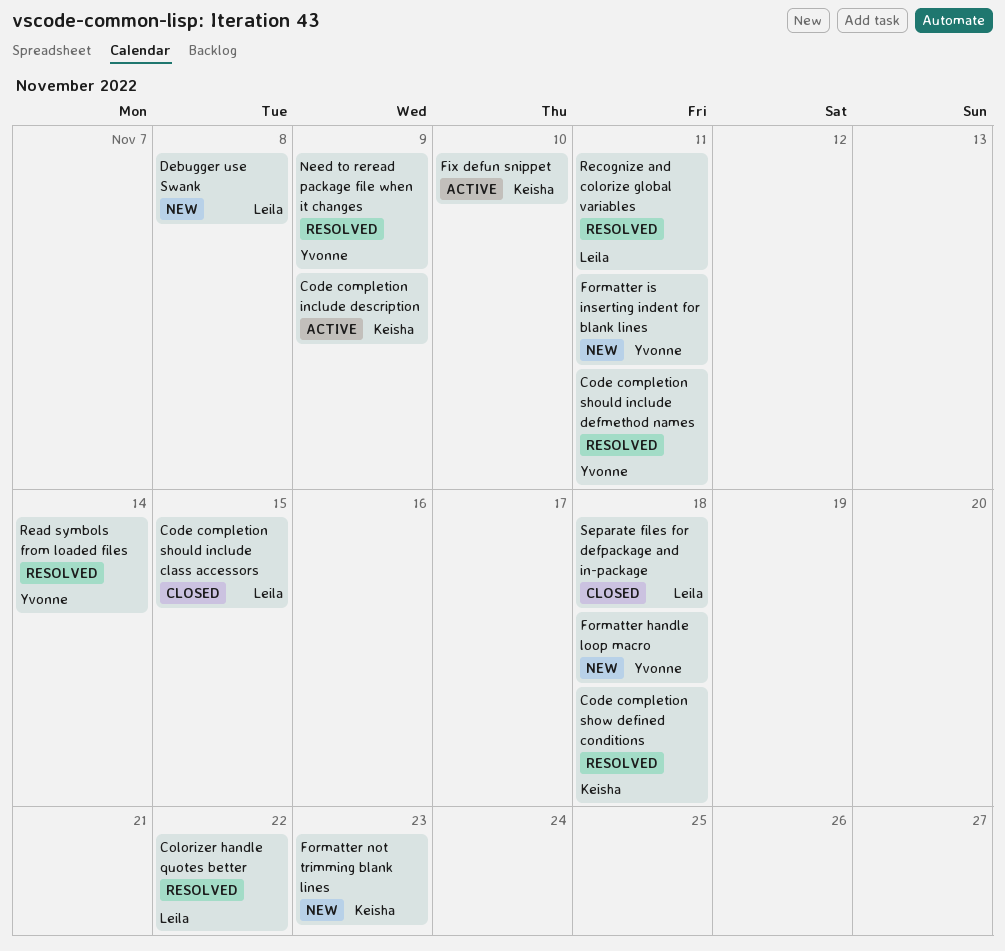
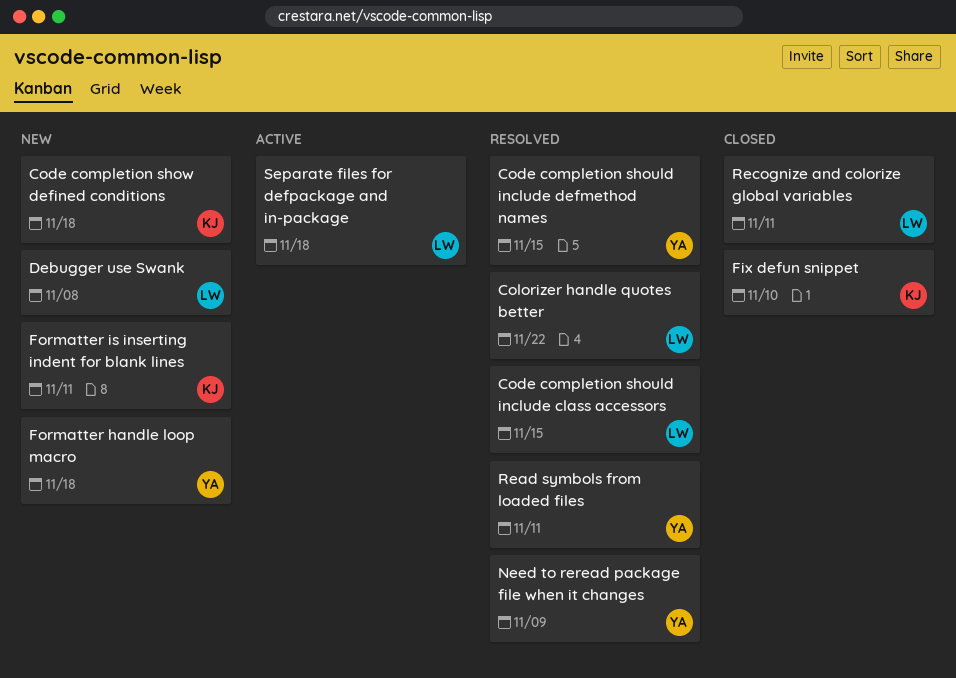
Code completion include description: present -> none
Code completion should include class accessors, status: Closed -> Resolved
Code completion should include defmethod names, due: Nov 11 -> Nov 15
Code completion show defined conditions, status: Resolved -> New
Fix defun snippet, status: Active -> Closed
Formatter is inserting indent for blank lines, owner: Yvonne -> Keisha
Formatter not trimming blank lines: present -> none
Read symbols from loaded files, due: Nov 14 -> Nov 11
Recognize and colorize global variables, status: Resolved -> Closed
Separate files for defpackage and in-package, status: Closed -> Active

